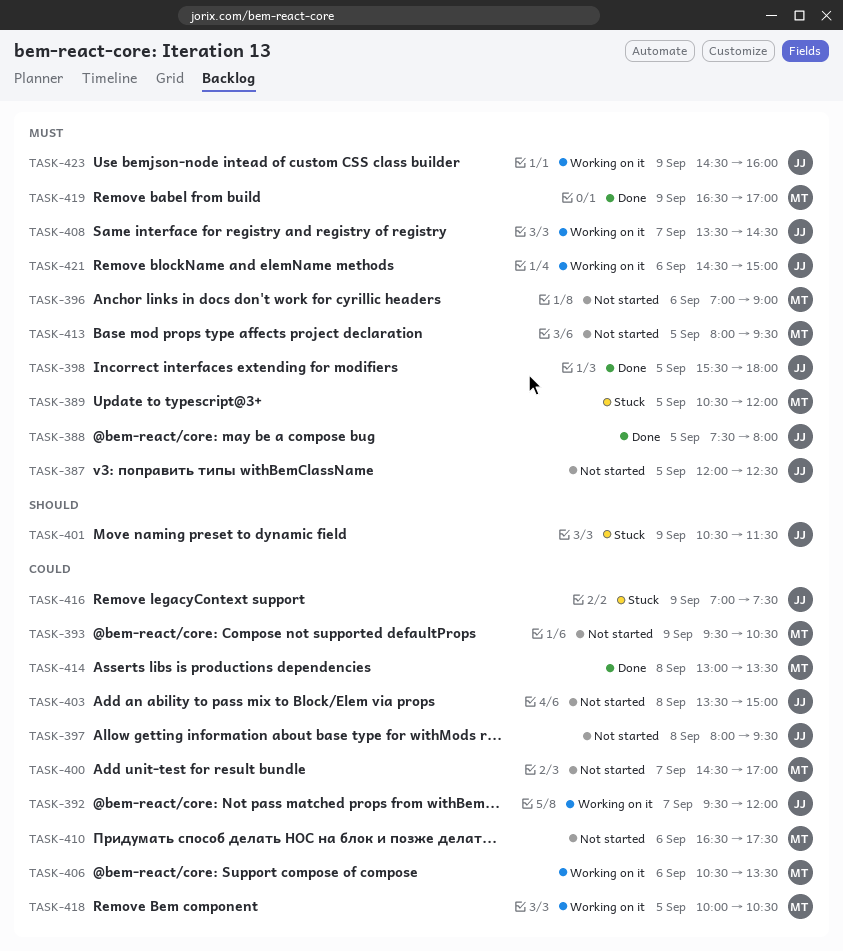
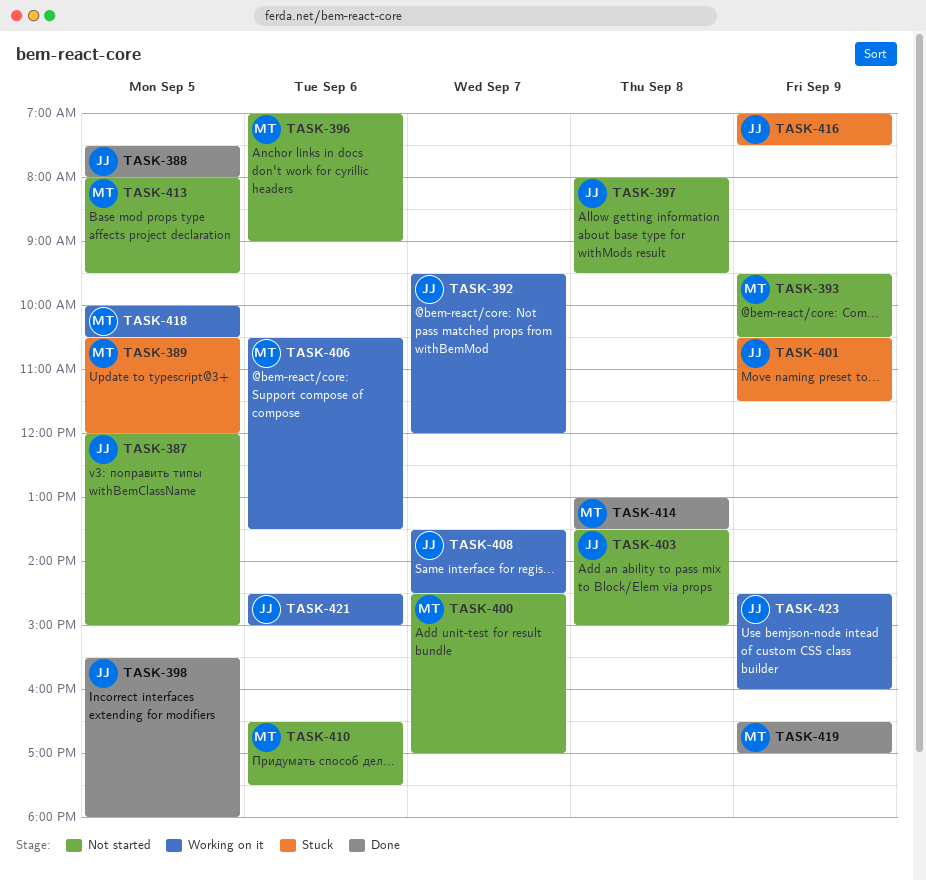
TASK-387, ends: 12:30 -> 15:00

